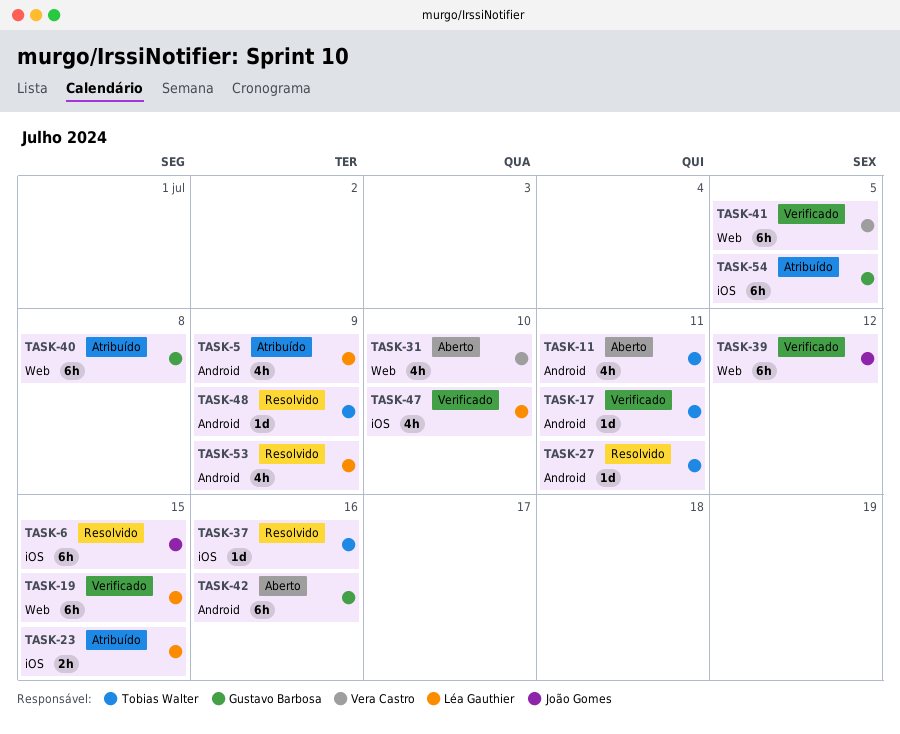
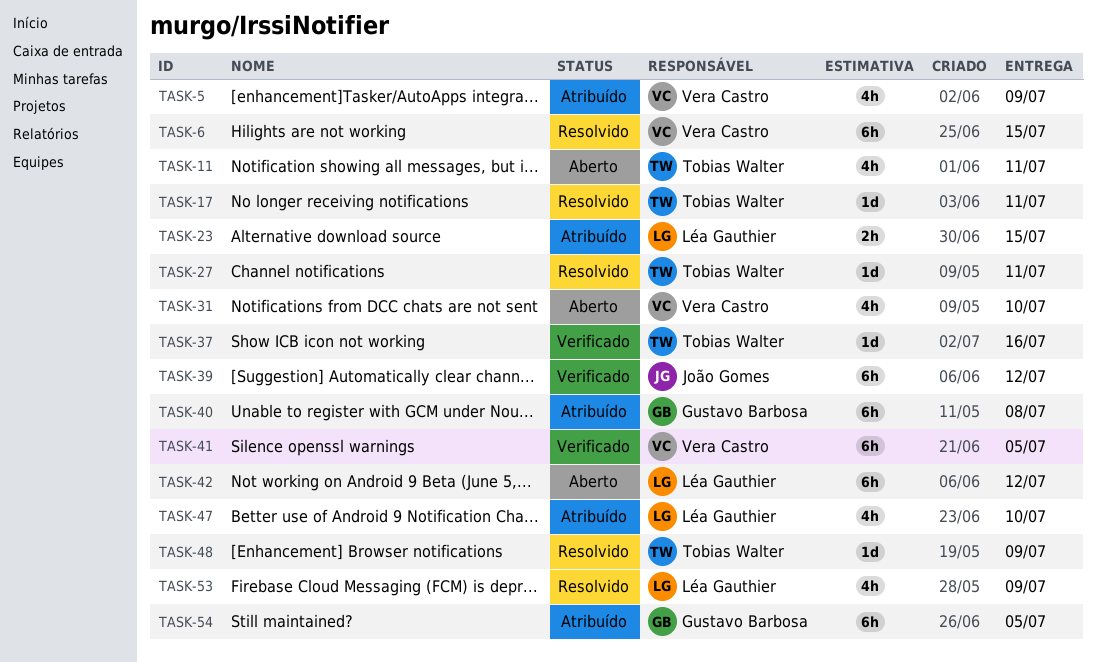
TASK-5, owner: Léa Gauthier -> Vera Castro
TASK-6, owner: João Gomes -> Vera Castro
TASK-17, status: Verificado -> Resolvido
TASK-19: present -> none
TASK-37, status: Resolvido -> Verificado
TASK-42, owner: Gustavo Barbosa -> Léa Gauthier
TASK-42, due: Jul 16 -> Jul 12
TASK-47, status: Verificado -> Atribuído

